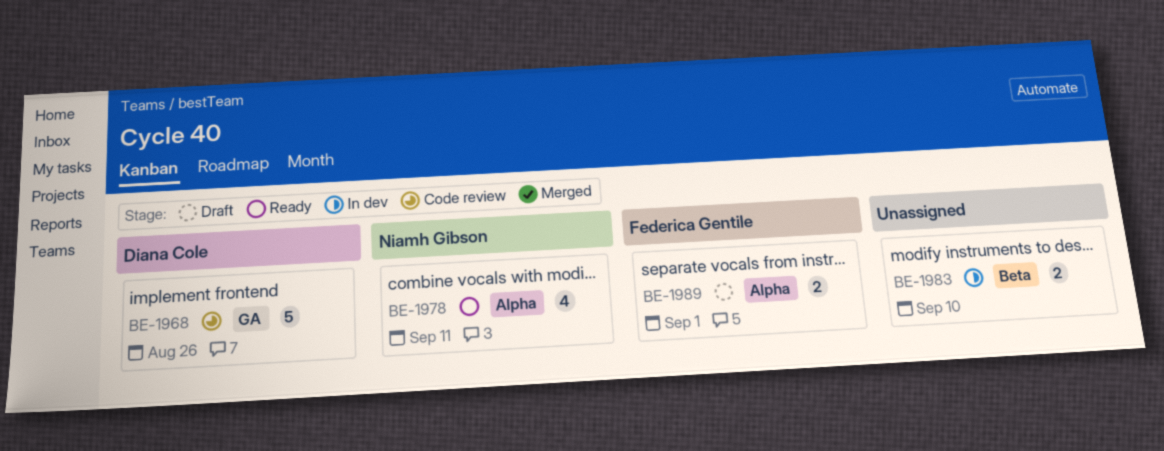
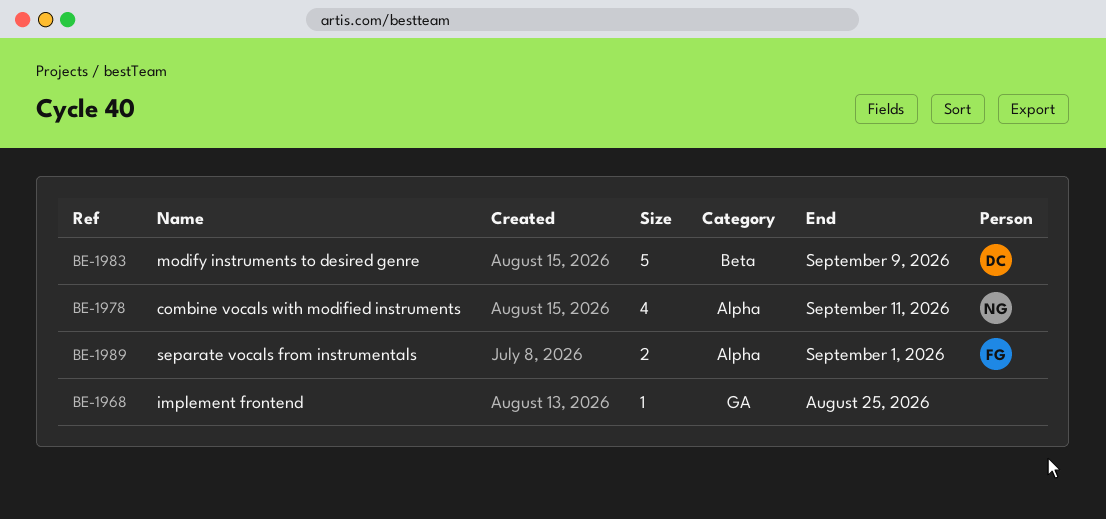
BE-1968, owner: Diana Cole -> none
BE-1968, estimate: 5 -> 1
BE-1968, due: Aug 26 -> Aug 25
BE-1983, owner: none -> Diana Cole
BE-1983, estimate: 2 -> 5
BE-1983, due: Sep 10 -> Sep 9

